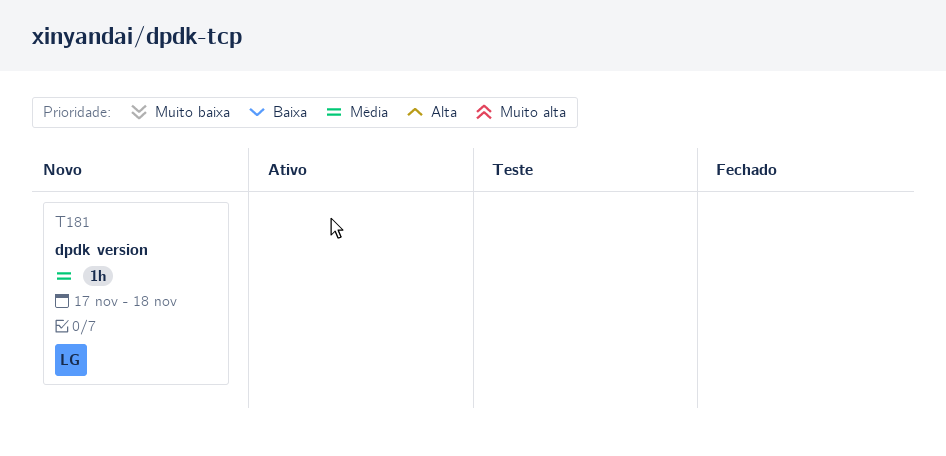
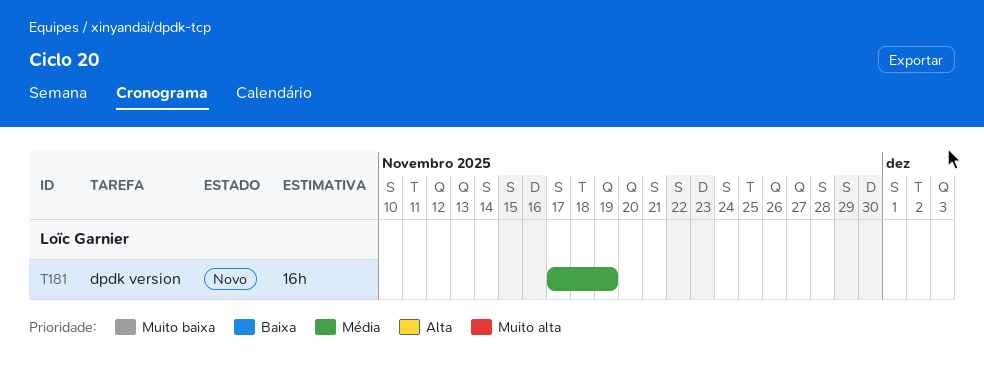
T181, estimate: 1h -> 16h
T181, due: Nov 18 -> Nov 19

